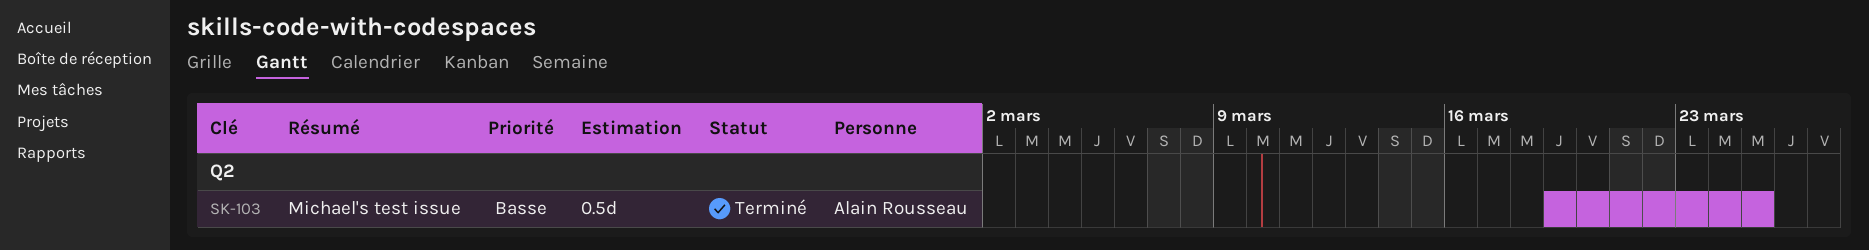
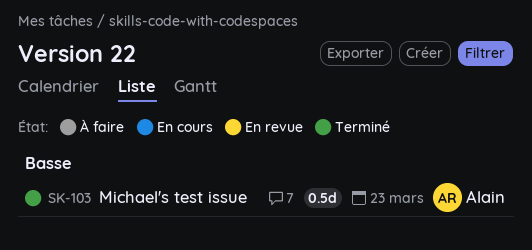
SK-103, due: Mar 25 -> Mar 23

